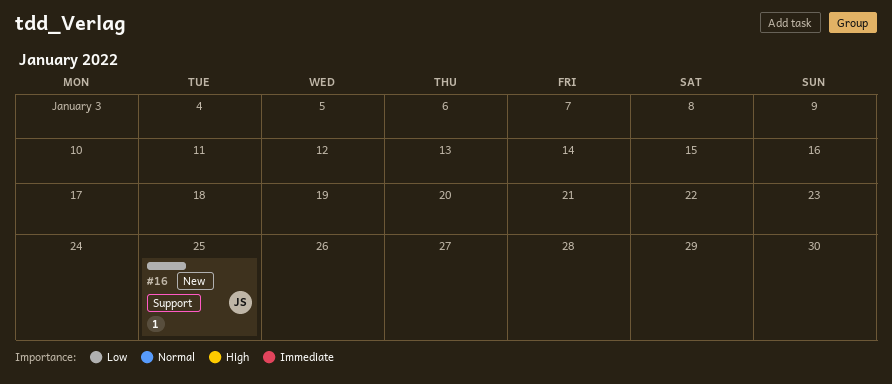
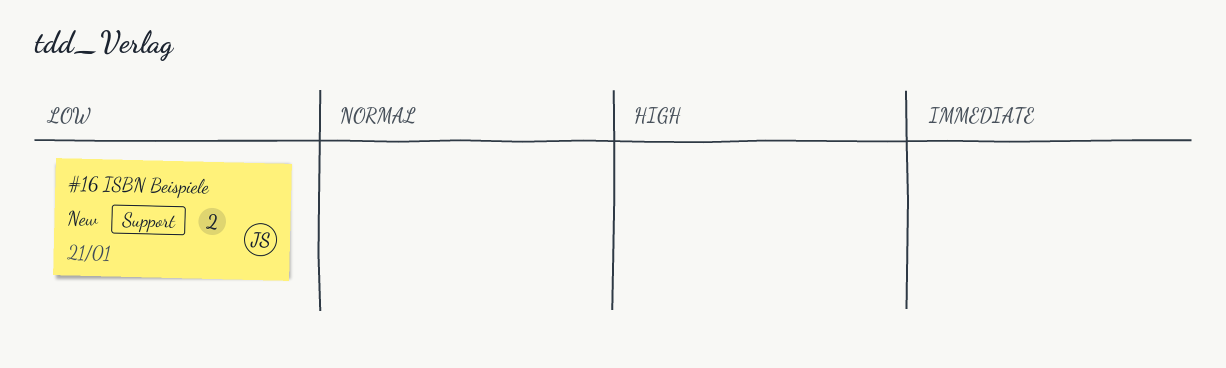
#16, estimate: 1 -> 2
#16, due: Jan 25 -> Jan 21

